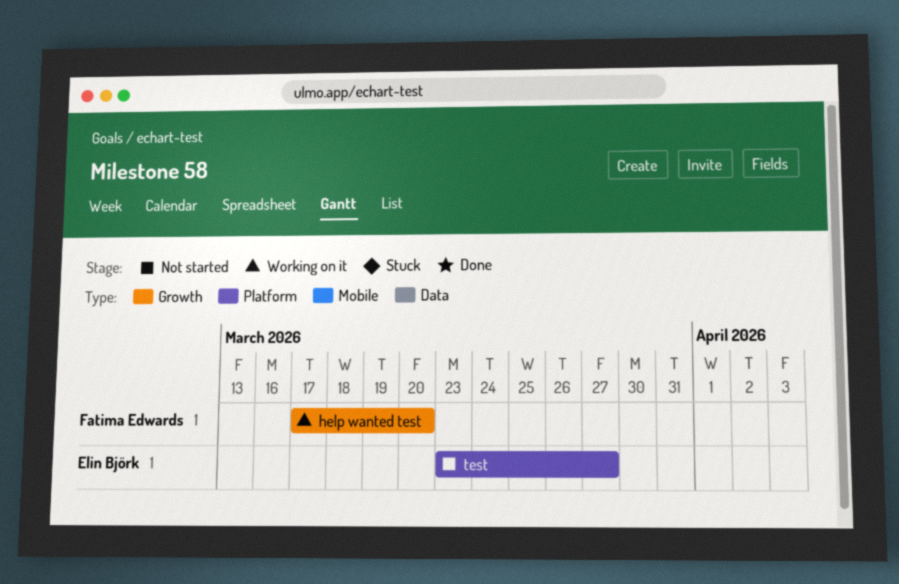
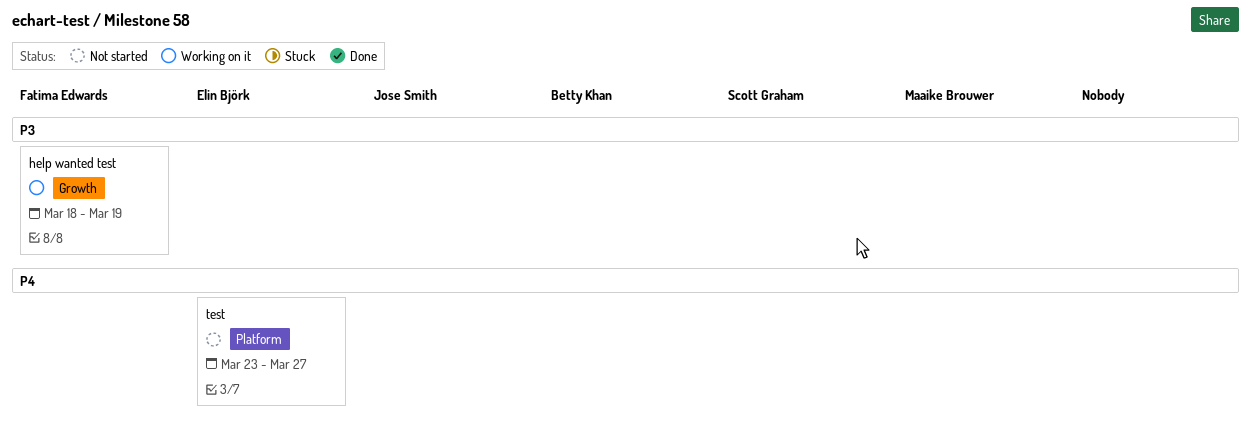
help wanted test, start: Mar 17 -> Mar 18
help wanted test, due: Mar 20 -> Mar 19

